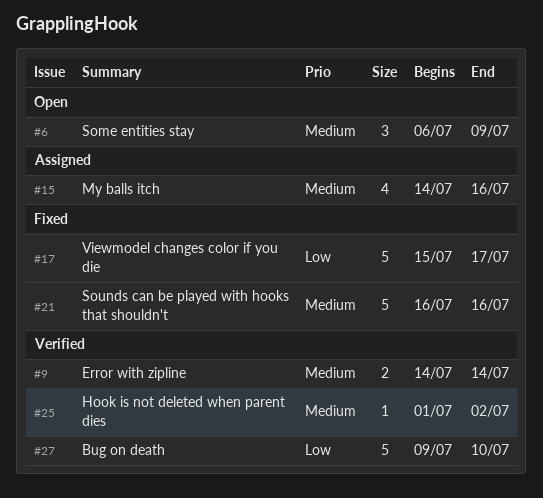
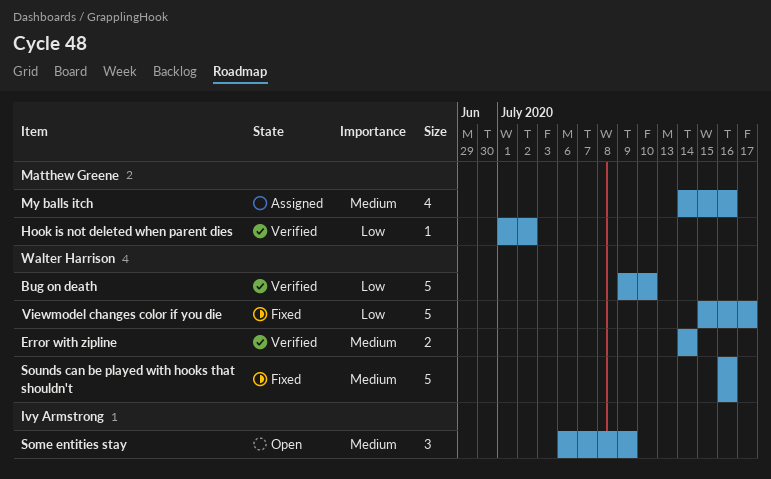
Hook is not deleted when parent dies, priority: Medium -> Low

